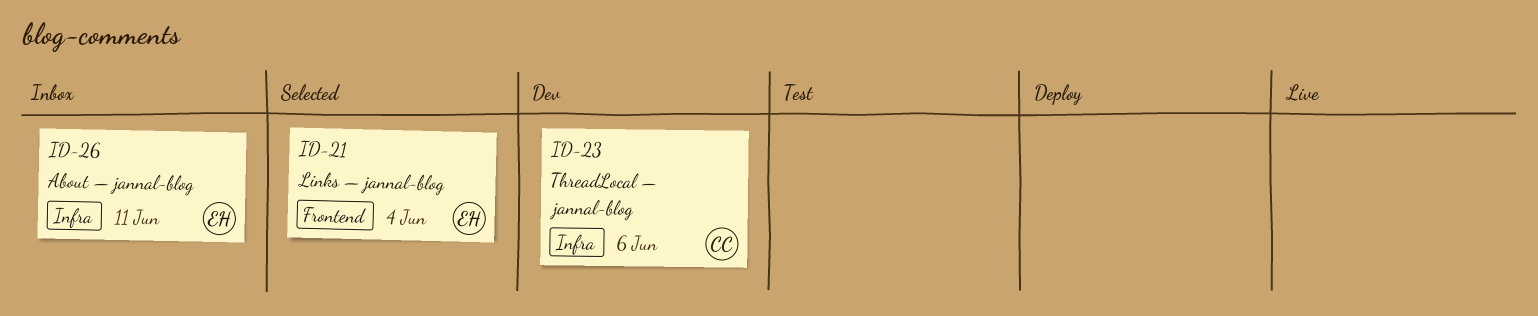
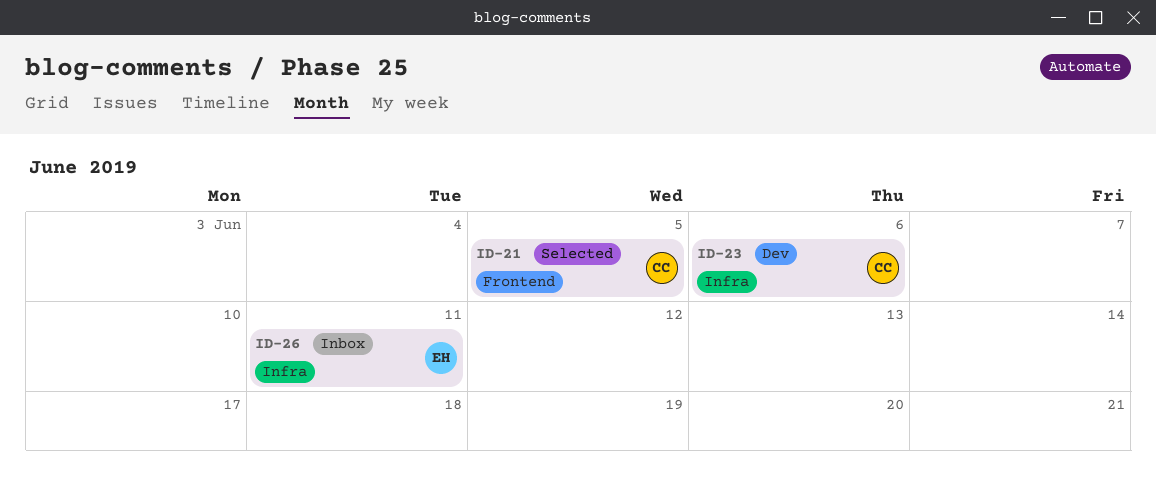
ID-21, owner: EH -> CC
ID-21, due: Jun 4 -> Jun 5

